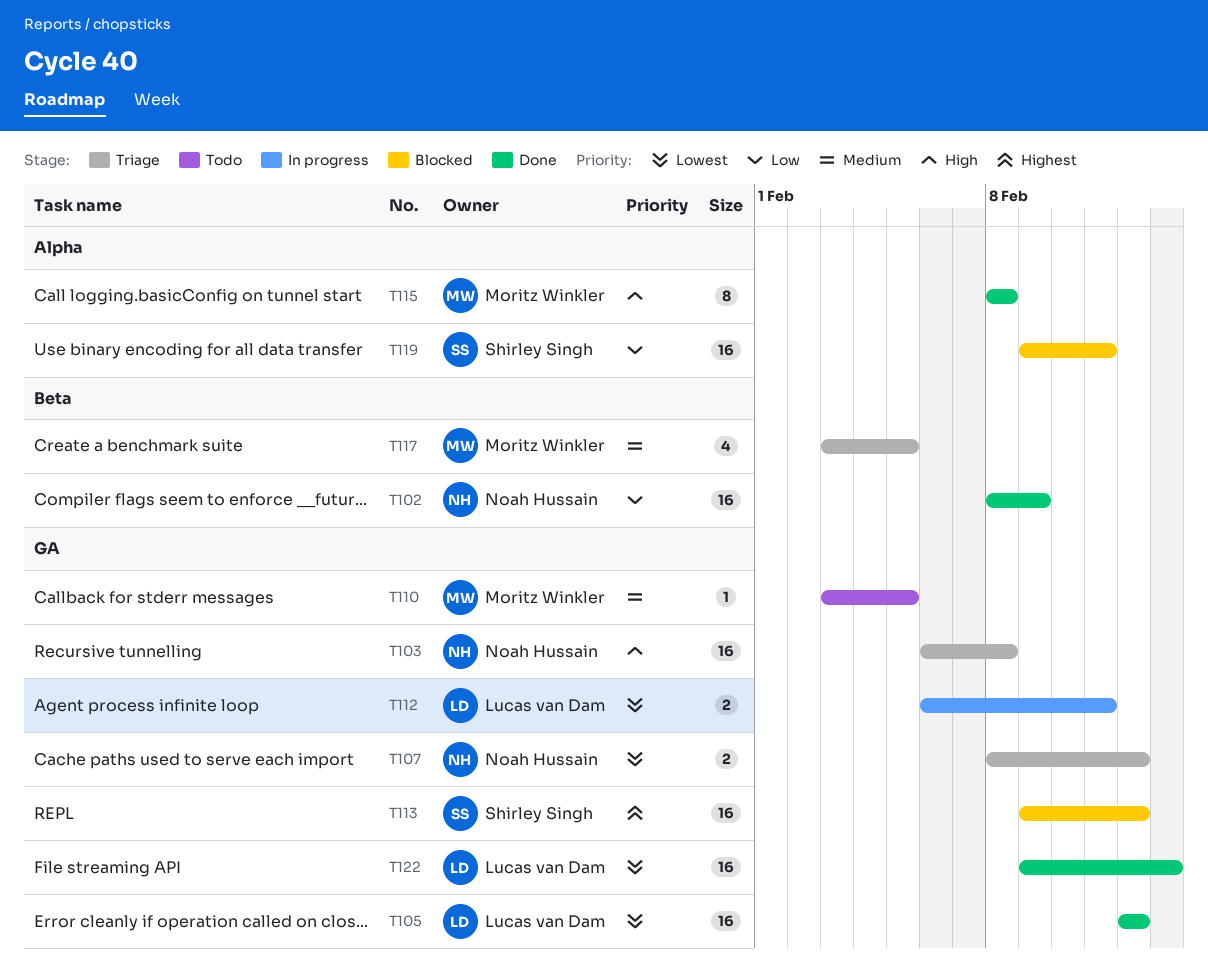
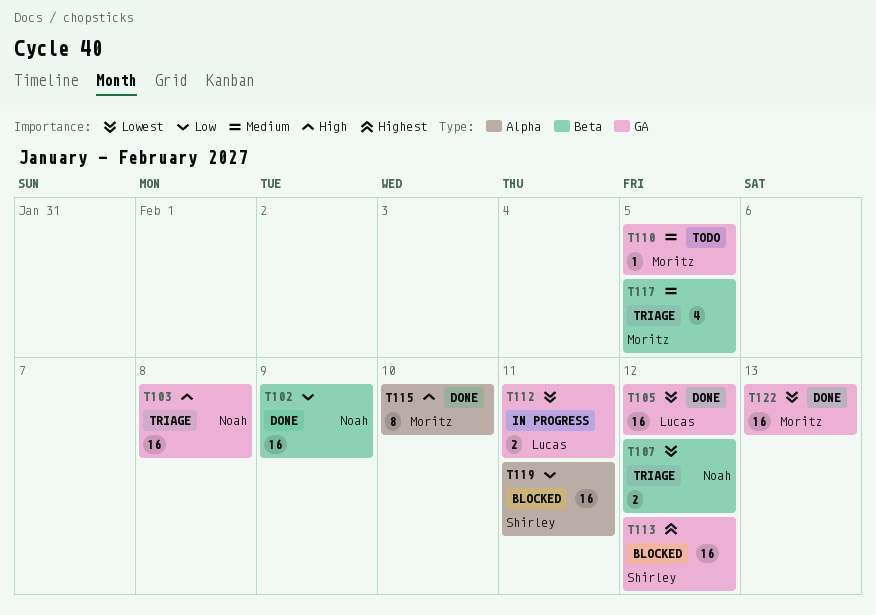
T107, label: GA -> Beta
T115, due: Feb 8 -> Feb 10
T122, owner: Lucas van Dam -> Moritz Winkler

